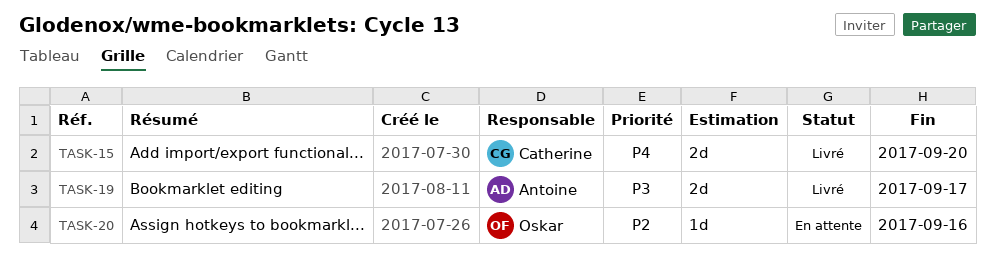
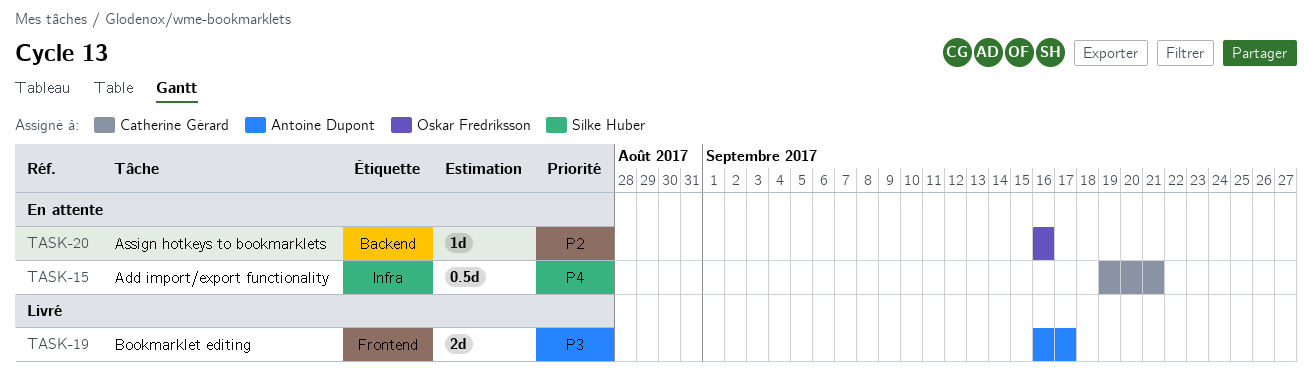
TASK-15, status: Livré -> En attente
TASK-15, estimate: 2d -> 0.5d
TASK-15, due: Sep 20 -> Sep 21

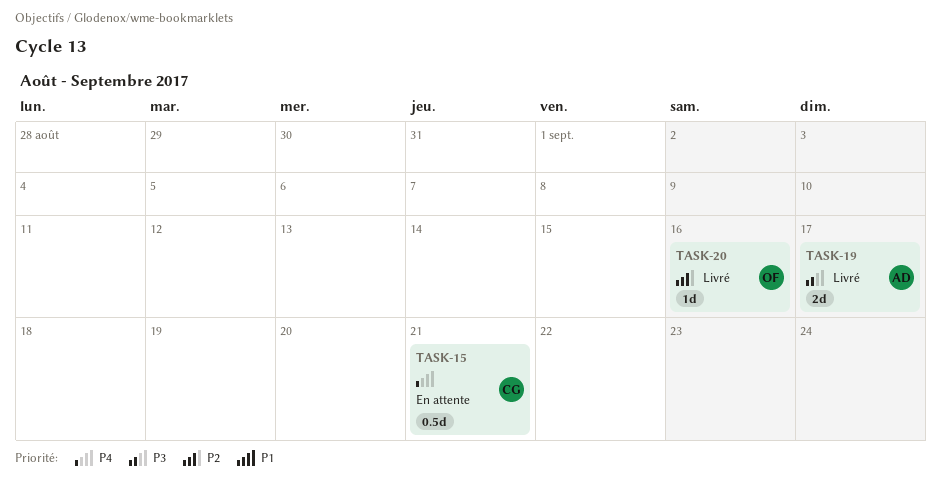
TASK-20, status: En attente -> Livré

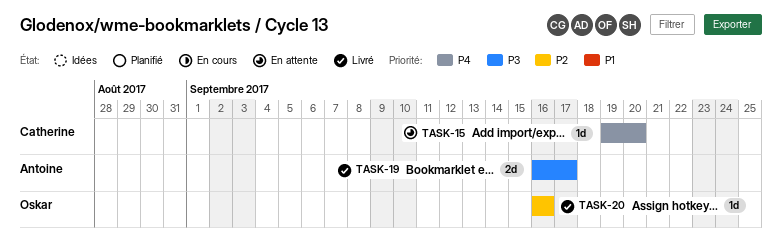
TASK-15, estimate: 0.5d -> 1d
TASK-15, due: Sep 21 -> Sep 20

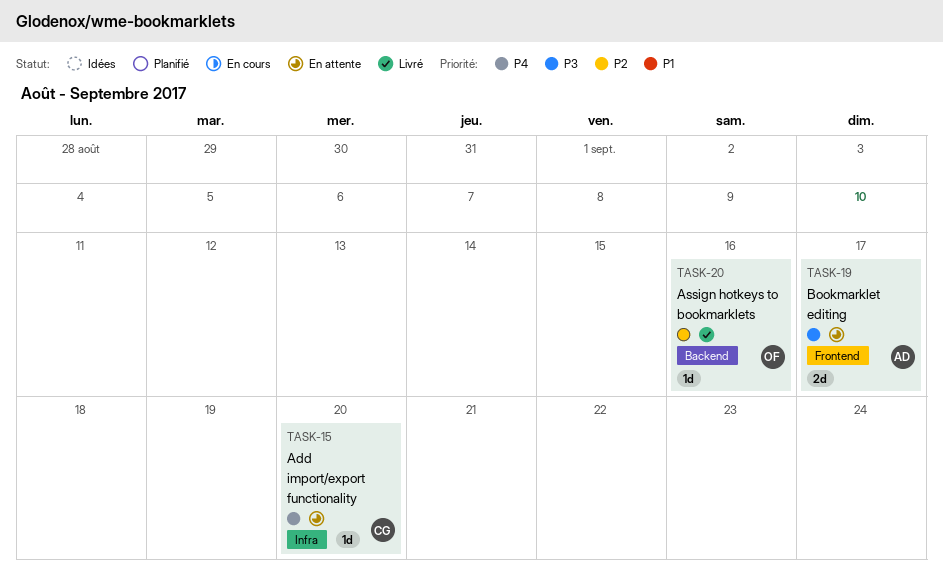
TASK-19, status: Livré -> En attente

